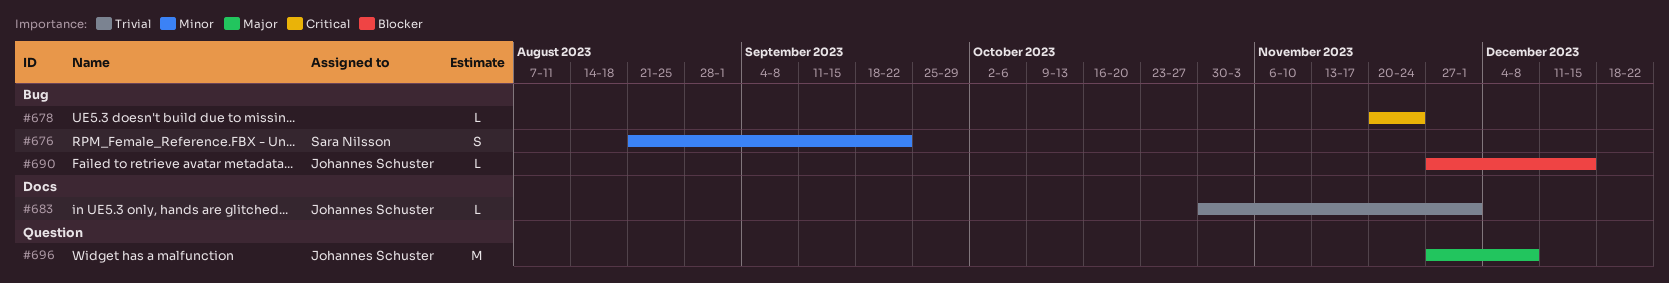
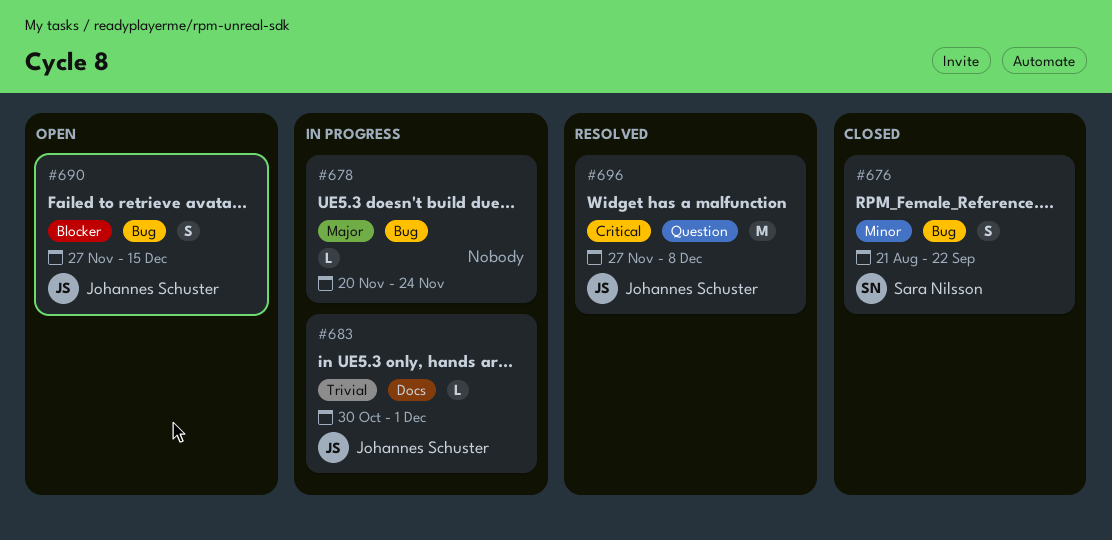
#678, priority: Critical -> Major
#690, estimate: L -> S
#696, priority: Major -> Critical

